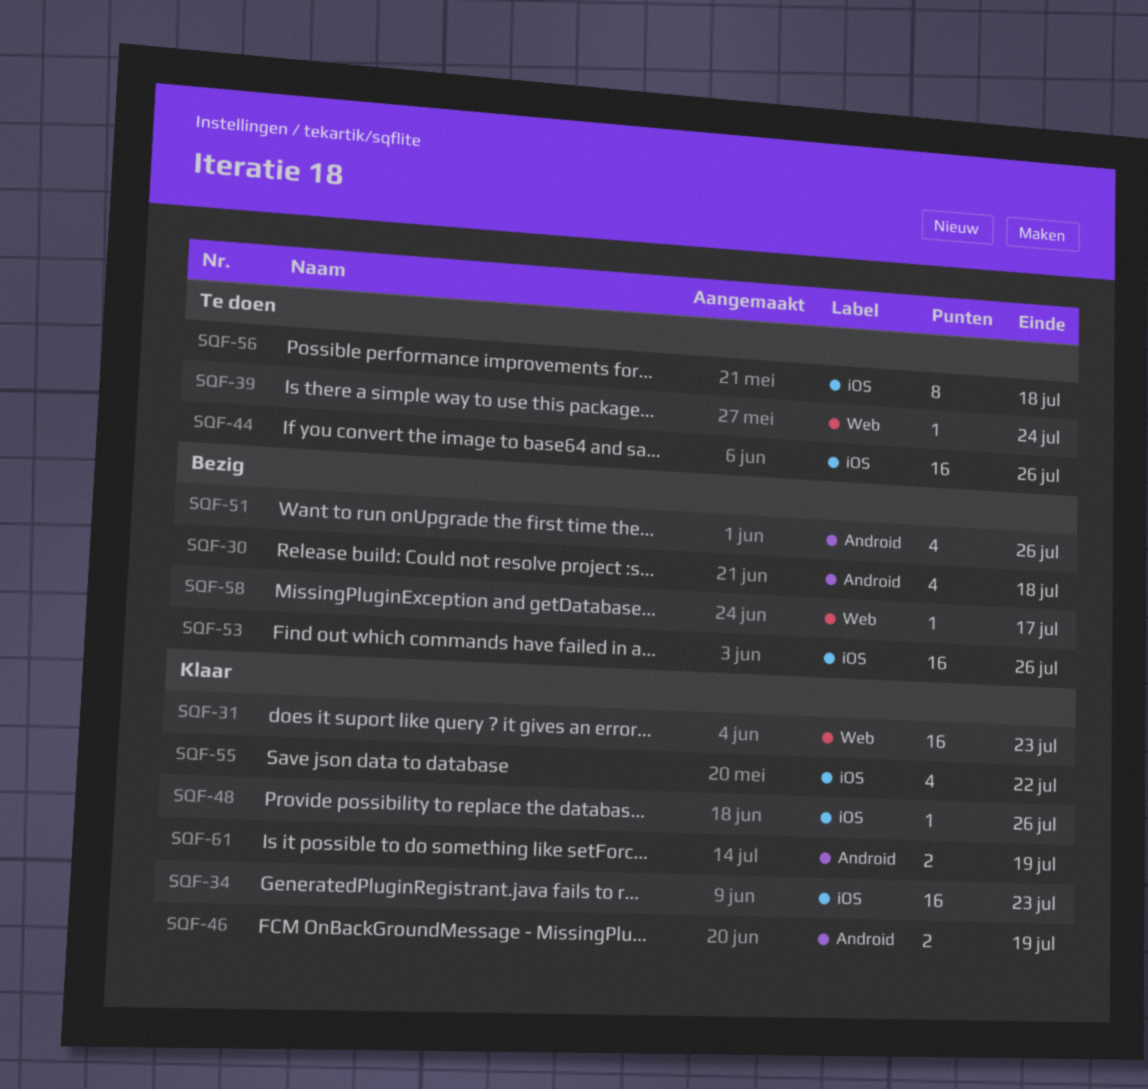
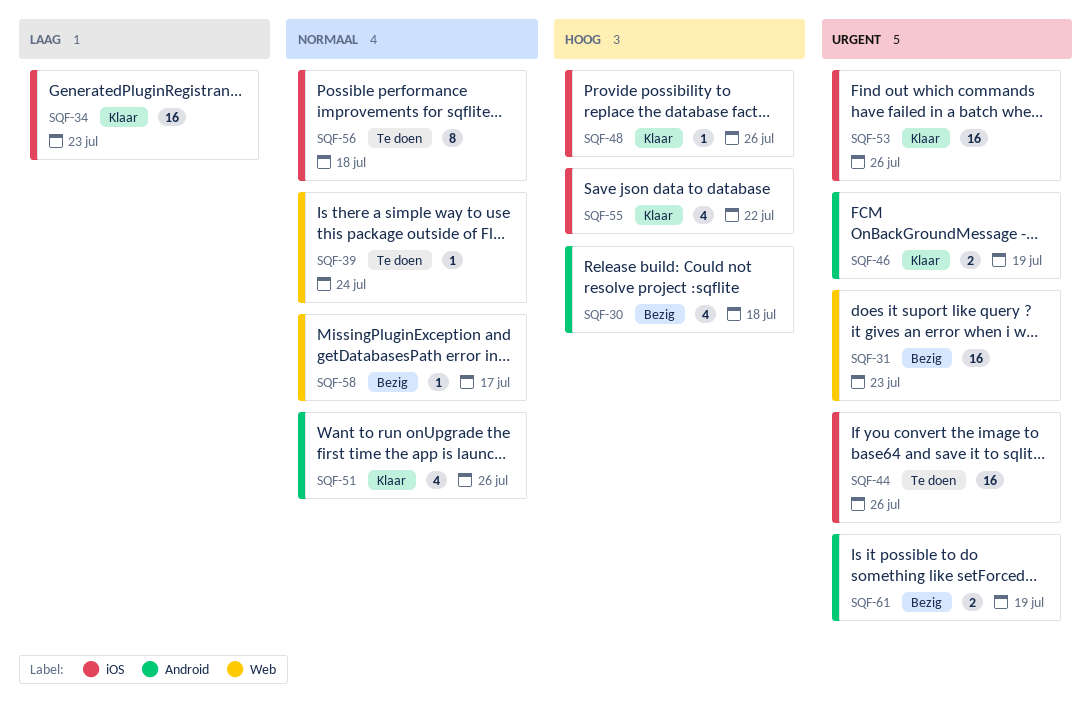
SQF-31, status: Klaar -> Bezig
SQF-51, status: Bezig -> Klaar
SQF-53, status: Bezig -> Klaar
SQF-61, status: Klaar -> Bezig

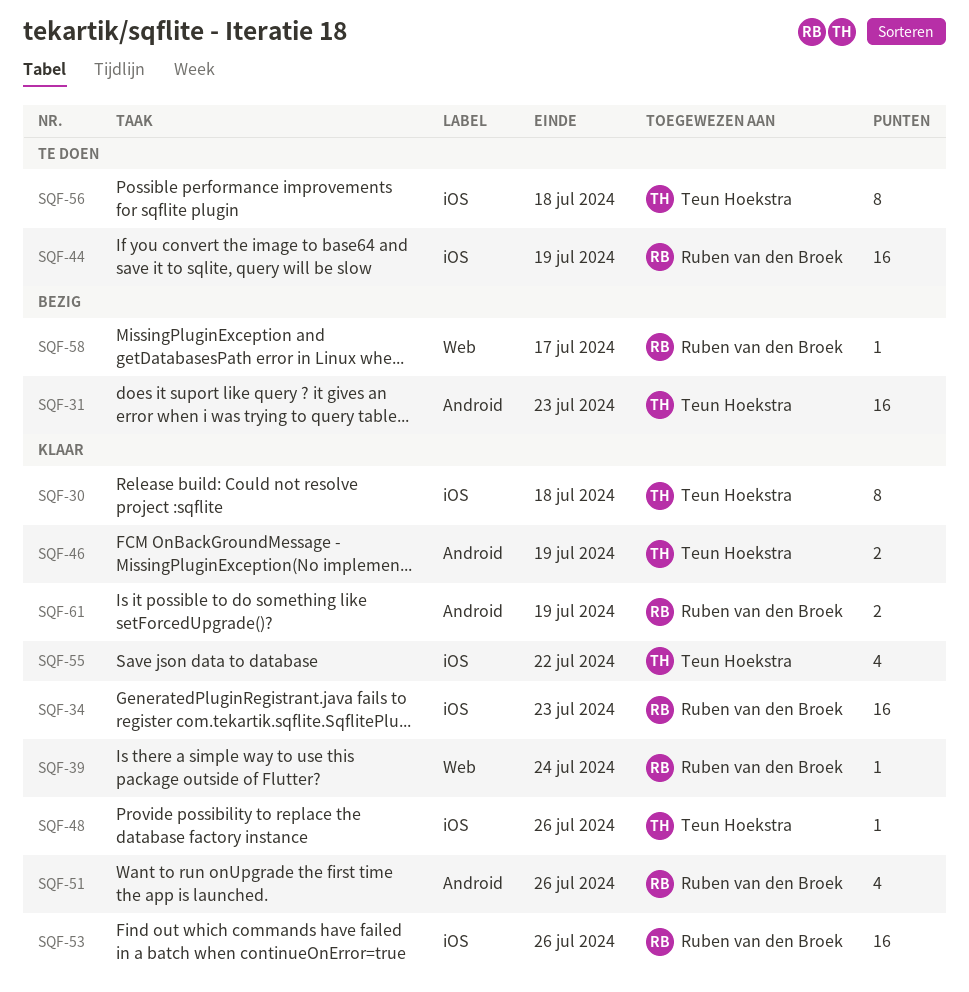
SQF-30, status: Bezig -> Klaar
SQF-30, label: Android -> iOS
SQF-30, estimate: 4 -> 8
SQF-31, label: Web -> Android
SQF-39, status: Te doen -> Klaar
SQF-44, due: Jul 26 -> Jul 19
SQF-61, status: Bezig -> Klaar

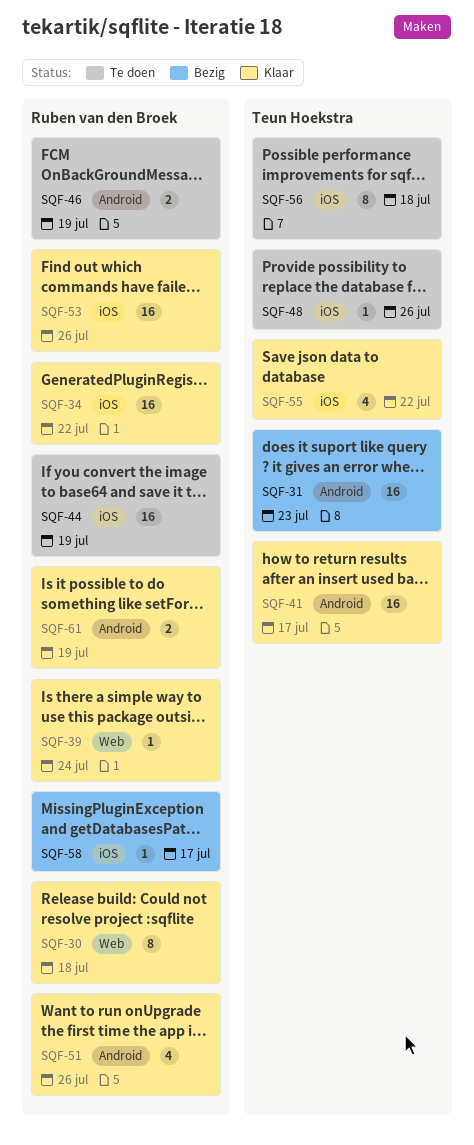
SQF-30, owner: Teun Hoekstra -> Ruben van den Broek
SQF-30, label: iOS -> Web
SQF-34, due: Jul 23 -> Jul 22
SQF-41: none -> present
SQF-46, status: Klaar -> Te doen
SQF-46, owner: Teun Hoekstra -> Ruben van den Broek
SQF-48, status: Klaar -> Te doen
SQF-58, label: Web -> iOS

